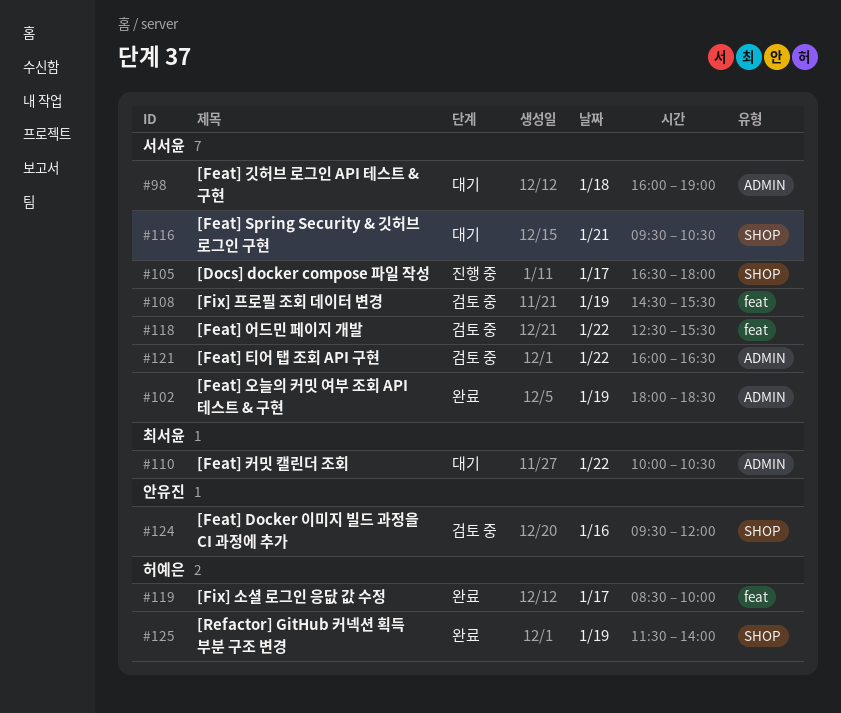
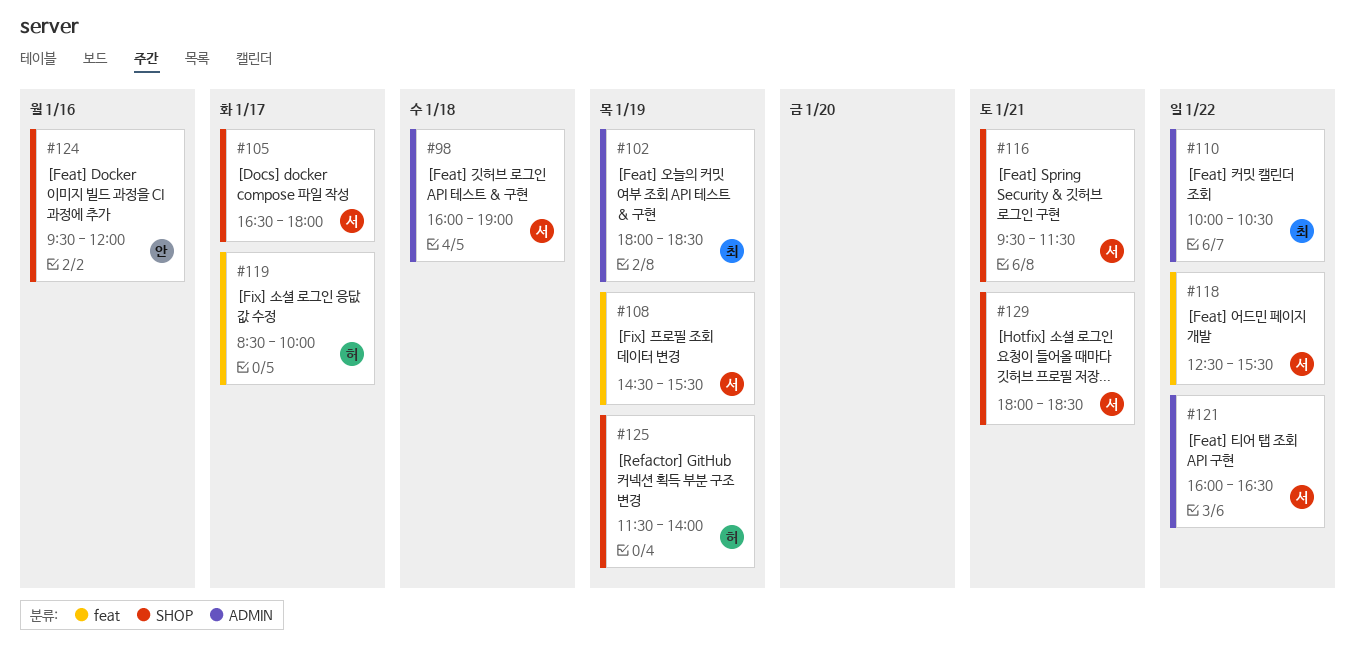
#102, owner: 서서윤 -> 최서윤
#116, ends: 10:30 -> 11:30
#129: none -> present

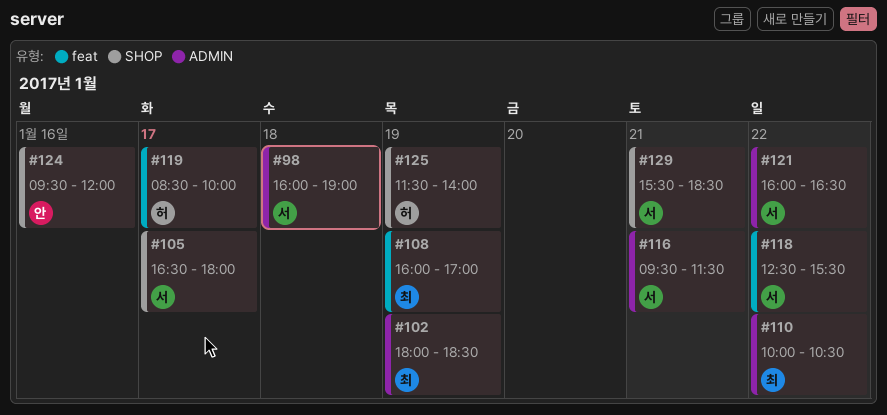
#108, owner: 서 -> 최
#108, begins: 14:30 -> 16:00
#108, ends: 15:30 -> 17:00
#116, label: SHOP -> ADMIN
#129, begins: 18:00 -> 15:30

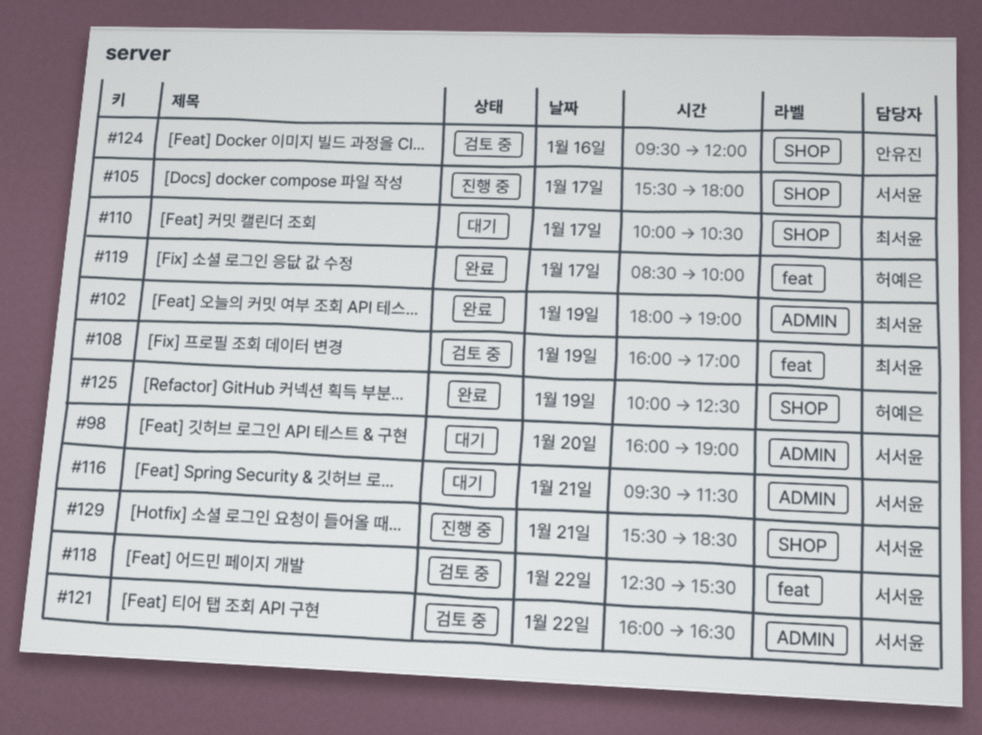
#98, day: Jan 18 -> Jan 20
#102, ends: 18:30 -> 19:00
#105, begins: 16:30 -> 15:30
#110, label: ADMIN -> SHOP
#110, day: Jan 22 -> Jan 17
#125, begins: 11:30 -> 10:00
#125, ends: 14:00 -> 12:30

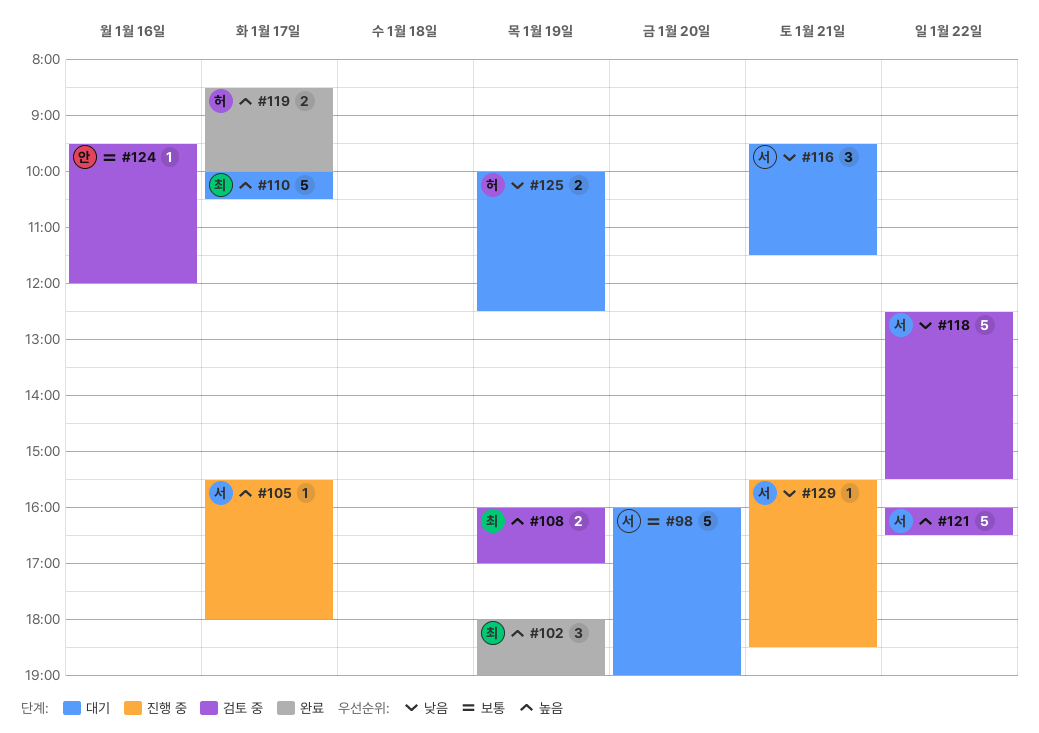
#125, status: 완료 -> 대기

